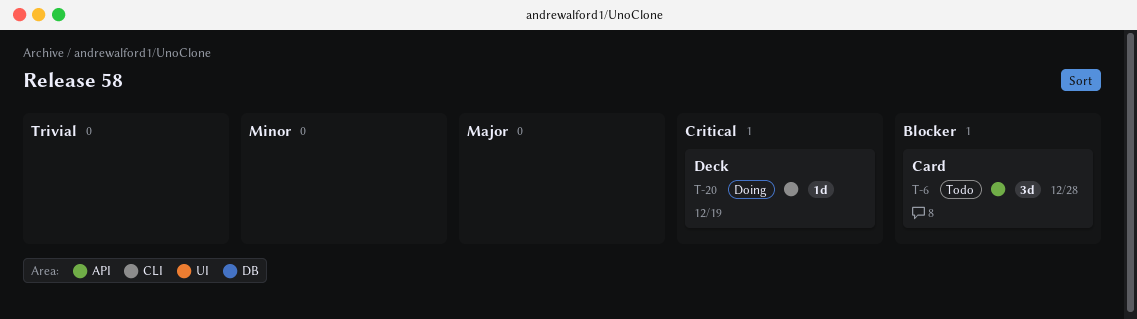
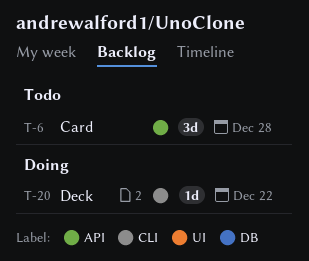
T-20, due: Dec 19 -> Dec 22

